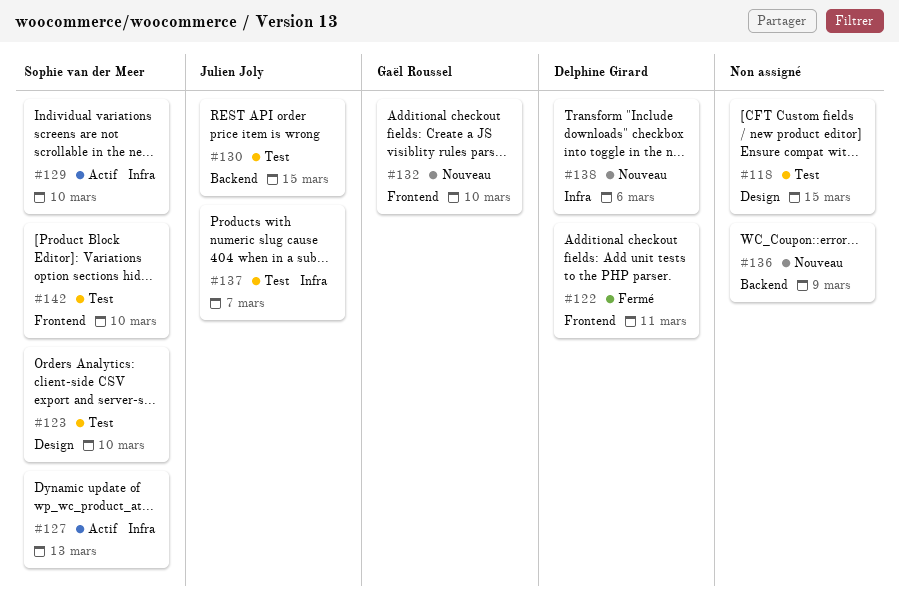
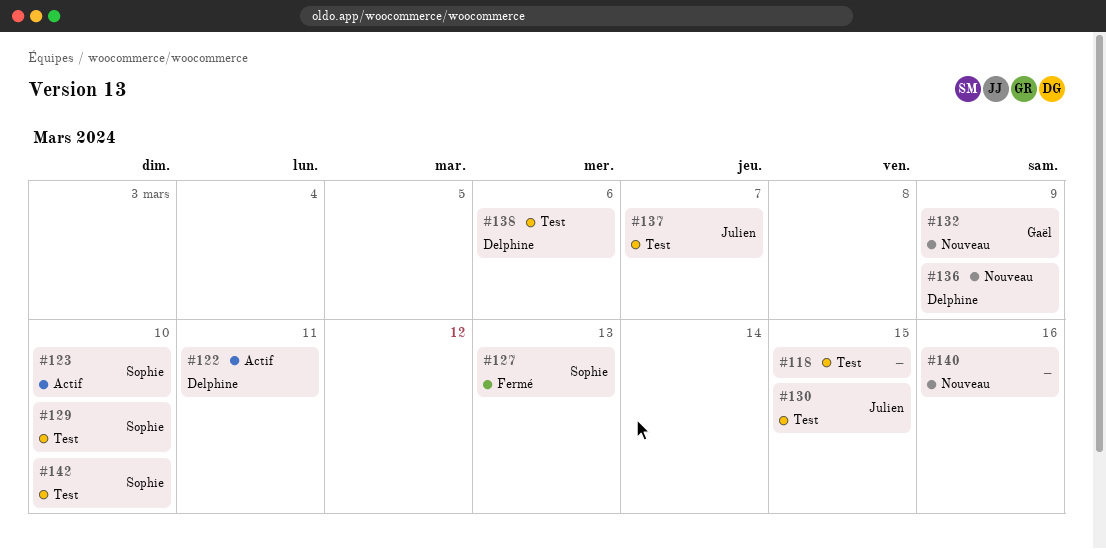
#122, status: Fermé -> Actif
#123, status: Test -> Actif
#127, status: Actif -> Fermé
#129, status: Actif -> Test
#132, due: Mar 10 -> Mar 9
#136, owner: none -> Delphine Girard
#138, status: Nouveau -> Test
#140: none -> present

